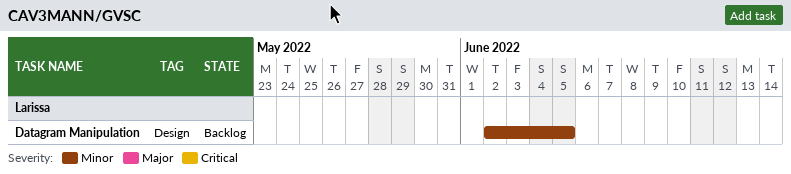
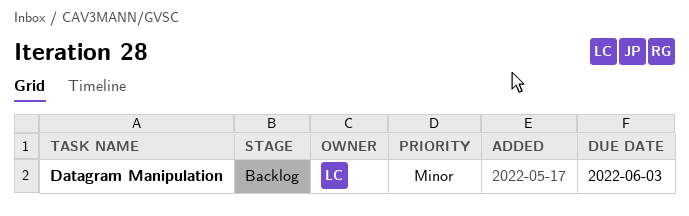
Datagram Manipulation, due: Jun 5 -> Jun 3

